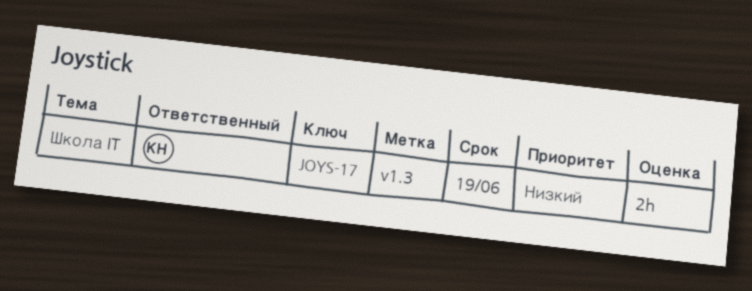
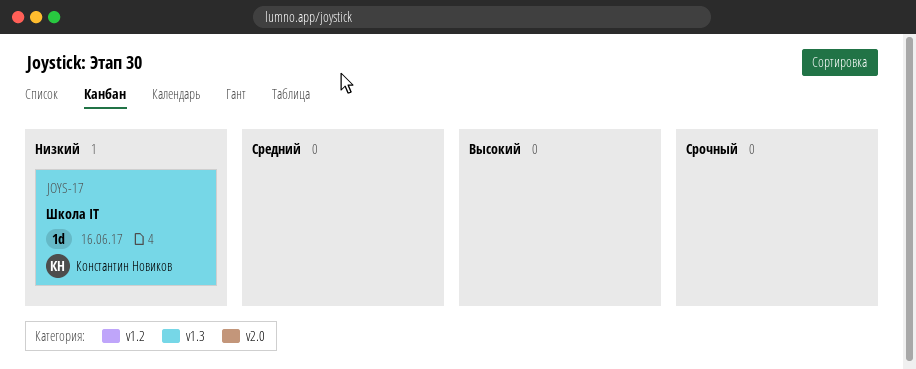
JOYS-17, estimate: 2h -> 1d
JOYS-17, due: Jun 19 -> Jun 16

